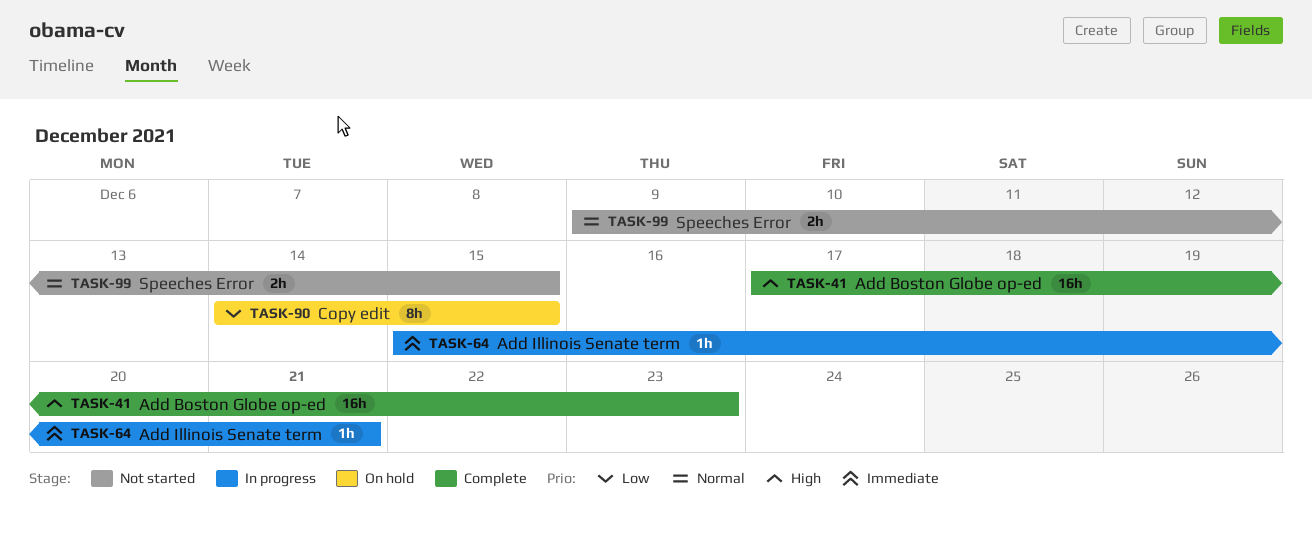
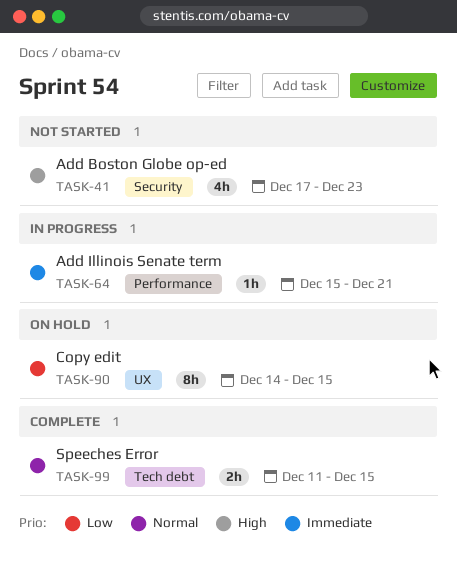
TASK-41, status: Complete -> Not started
TASK-41, estimate: 16h -> 4h
TASK-99, status: Not started -> Complete
TASK-99, start: Dec 9 -> Dec 11

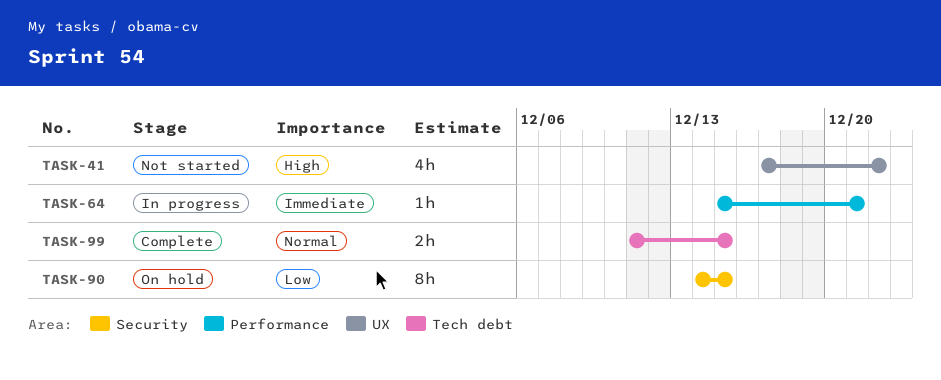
TASK-41, label: Security -> UX
TASK-41, due: Dec 23 -> Dec 22
TASK-90, label: UX -> Security

